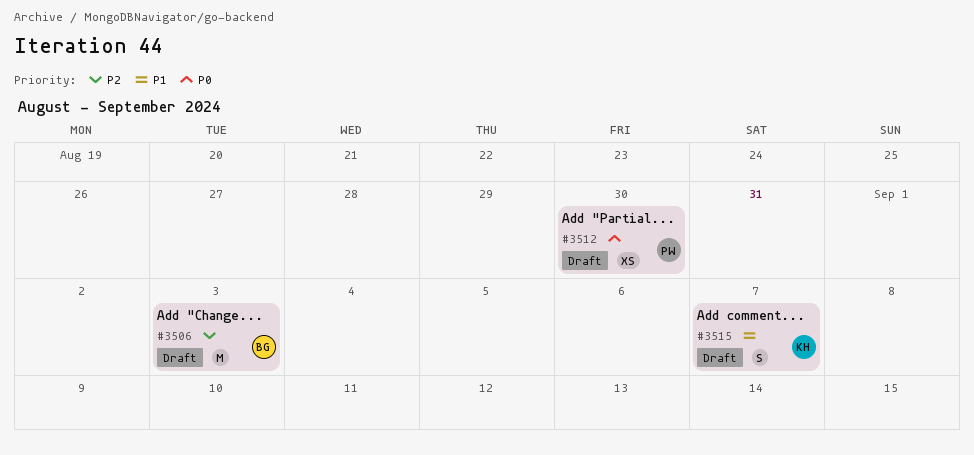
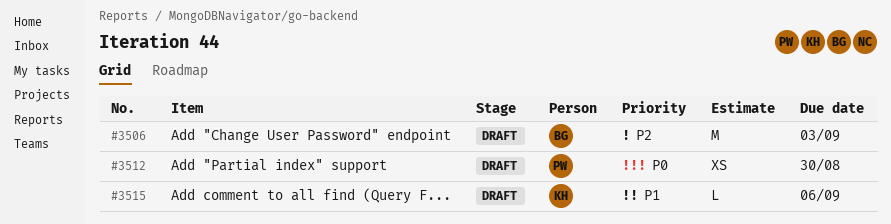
#3515, estimate: S -> L
#3515, due: Sep 7 -> Sep 6

